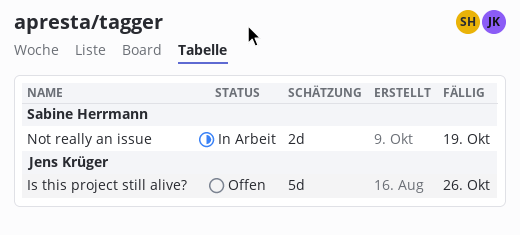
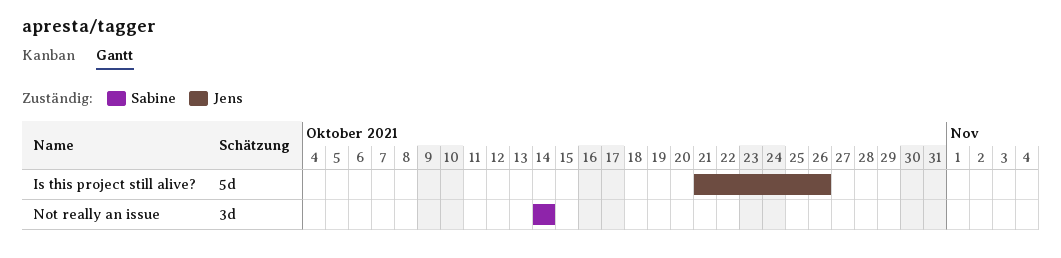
Not really an issue, estimate: 2d -> 3d
Not really an issue, due: Oct 19 -> Oct 14

